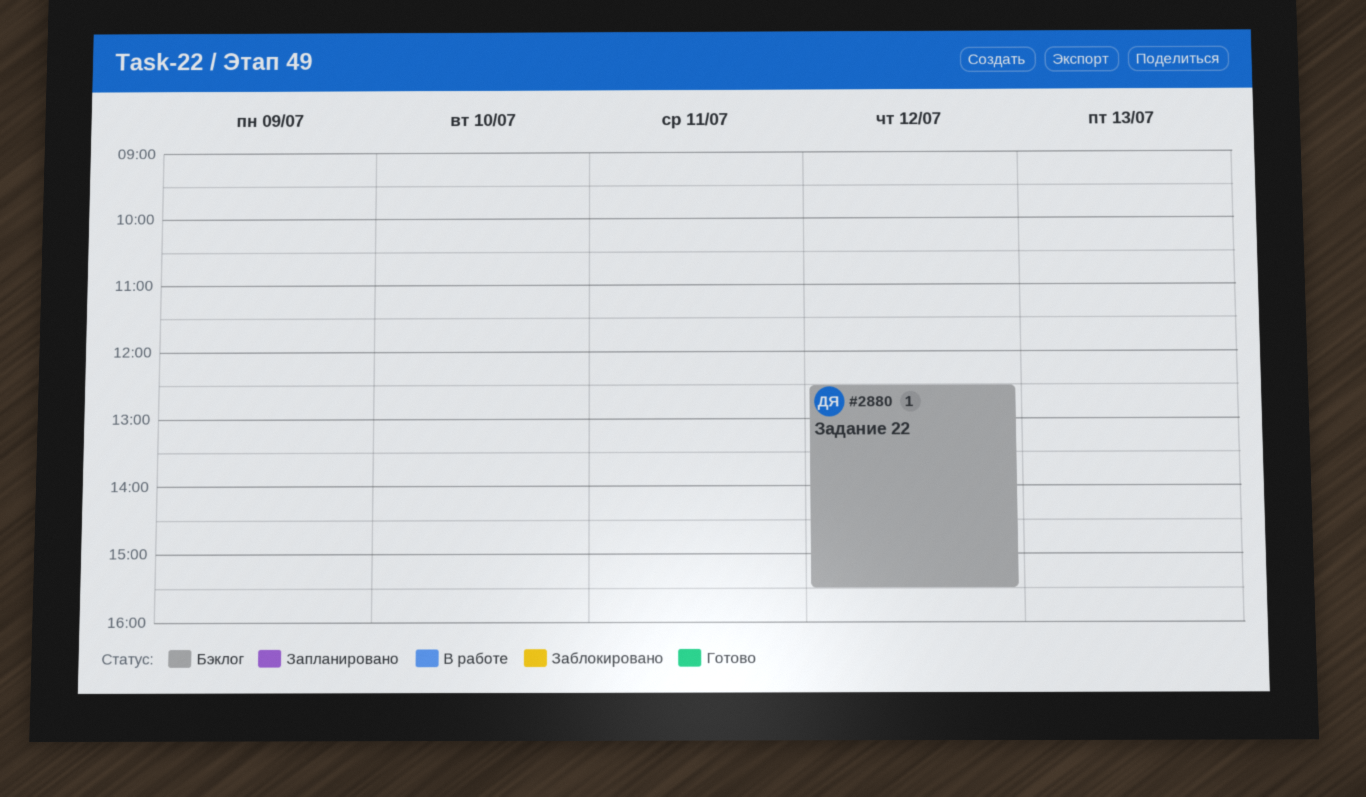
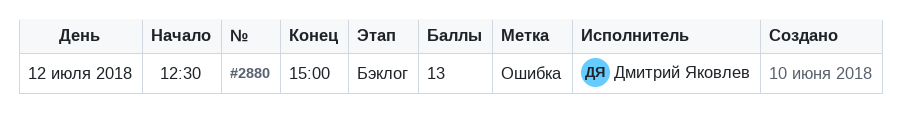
#2880, estimate: 1 -> 13
#2880, ends: 15:30 -> 15:00

